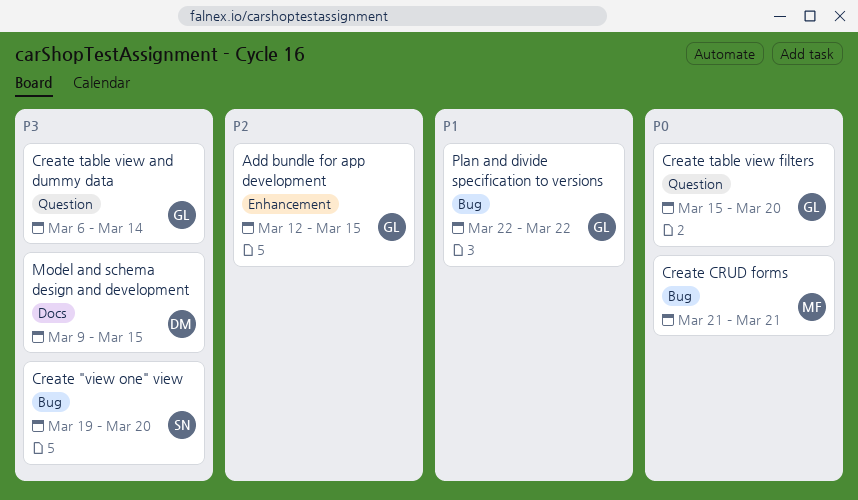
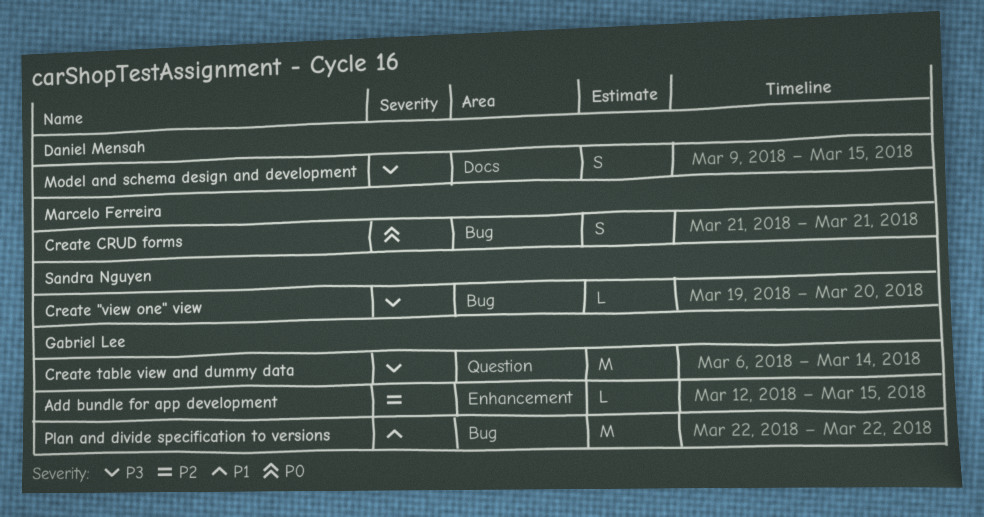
Create table view filters: present -> none

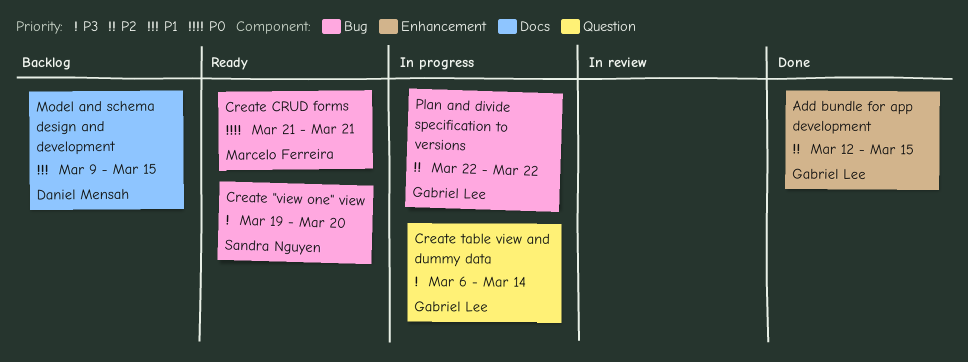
Model and schema design and development, priority: P3 -> P1
Plan and divide specification to versions, priority: P1 -> P2

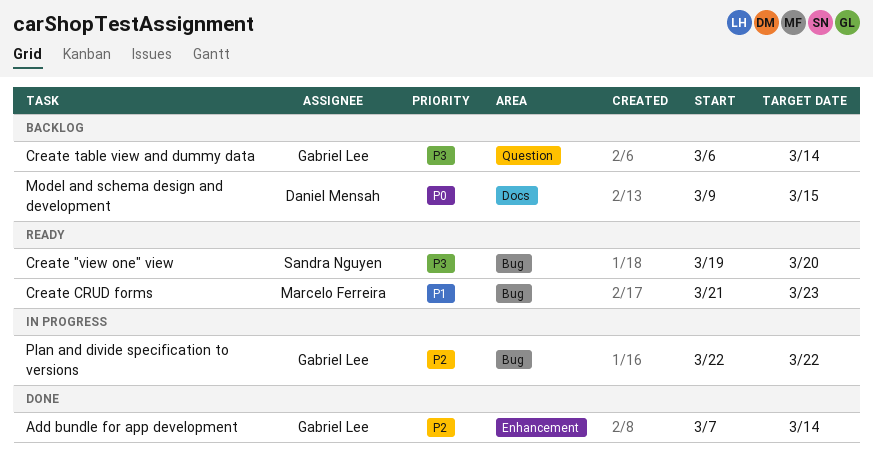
Add bundle for app development, start: Mar 12 -> Mar 7
Add bundle for app development, due: Mar 15 -> Mar 14
Create CRUD forms, priority: P0 -> P1
Create CRUD forms, due: Mar 21 -> Mar 23
Create table view and dummy data, status: In progress -> Backlog
Model and schema design and development, priority: P1 -> P0

